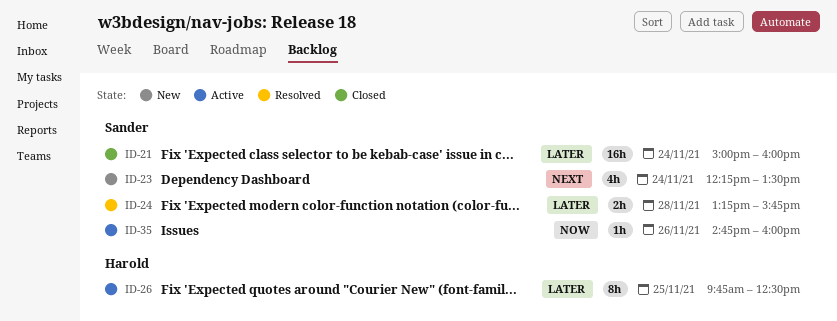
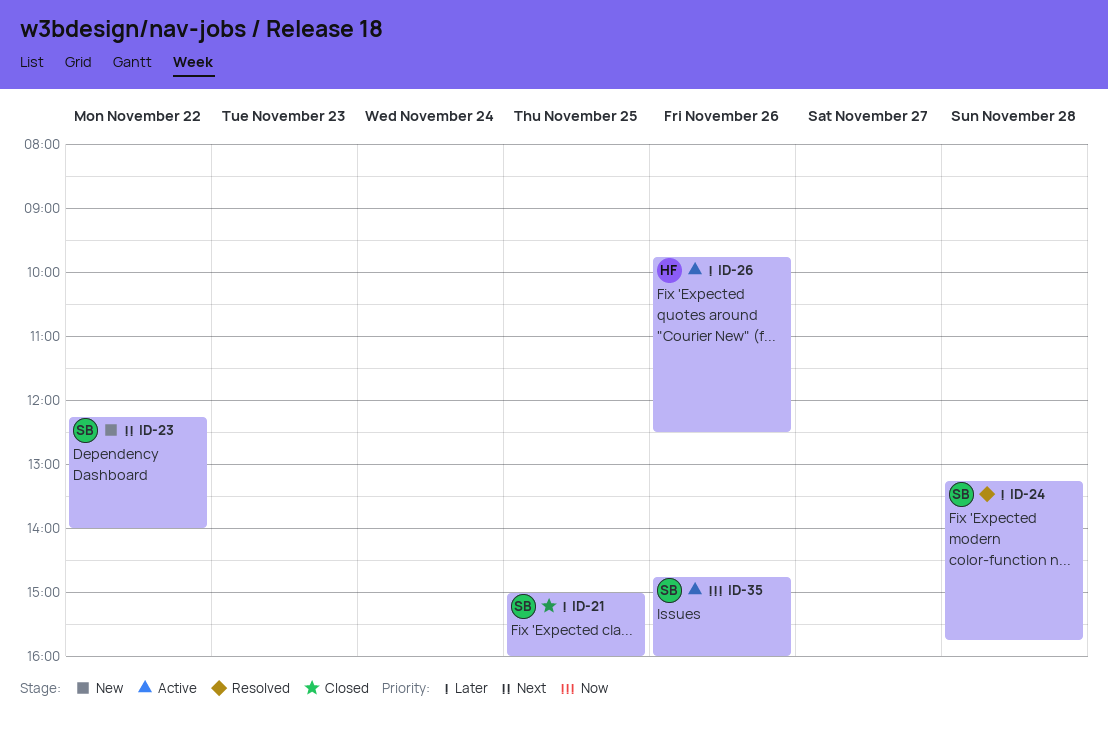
ID-21, day: Nov 24 -> Nov 25
ID-23, day: Nov 24 -> Nov 22
ID-23, ends: 13:30 -> 14:00
ID-26, day: Nov 25 -> Nov 26

